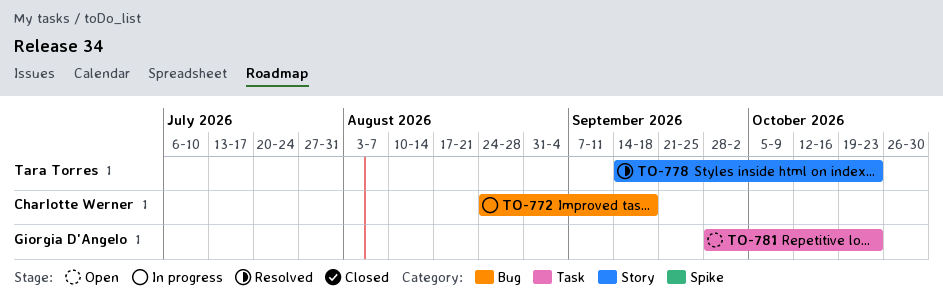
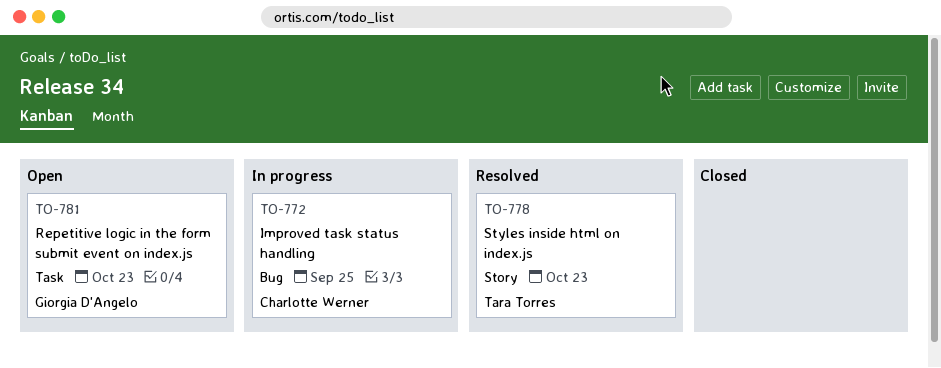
TO-772, due: Sep 18 -> Sep 25

